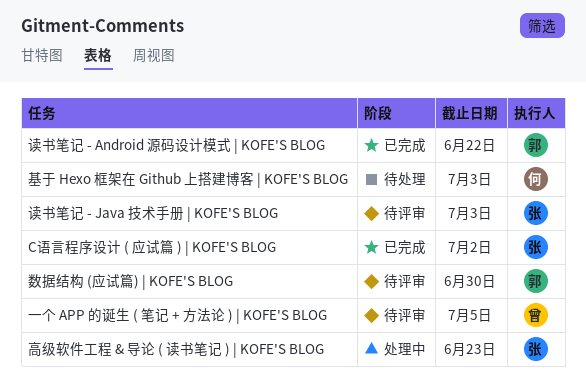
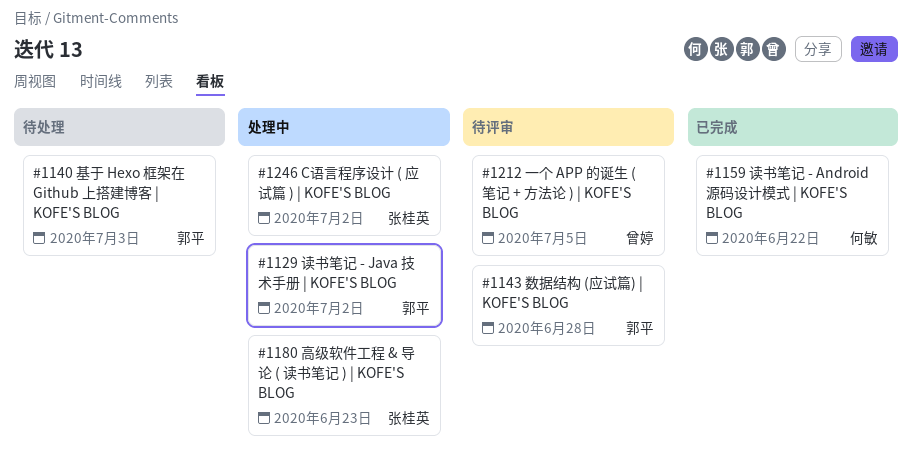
C语言程序设计 ( 应试篇 ) | KOFE'S BLOG, status: 已完成 -> 处理中
基于 Hexo 框架在 Github 上搭建博客 | KOFE'S BLOG, owner: 何敏 -> 郭平
数据结构 (应试篇) | KOFE'S BLOG, due: Jun 30 -> Jun 28
读书笔记 - Android 源码设计模式 | KOFE'S BLOG, owner: 郭平 -> 何敏
读书笔记 - Java 技术手册 | KOFE'S BLOG, status: 待评审 -> 处理中
读书笔记 - Java 技术手册 | KOFE'S BLOG, owner: 张桂英 -> 郭平
读书笔记 - Java 技术手册 | KOFE'S BLOG, due: Jul 3 -> Jul 2

